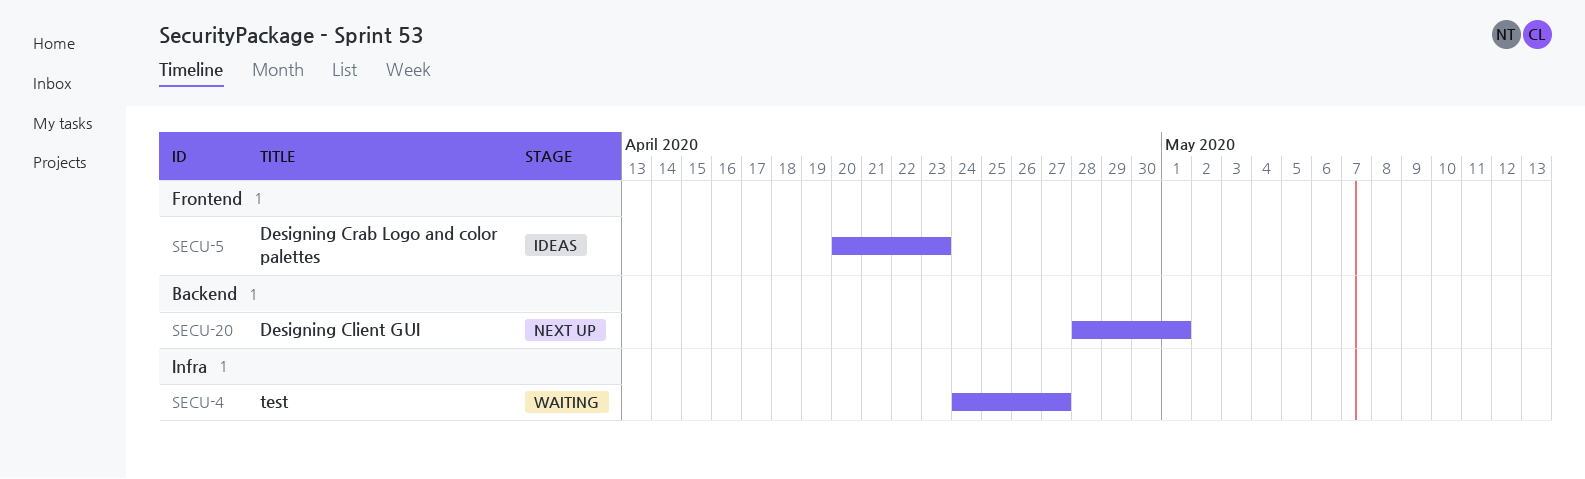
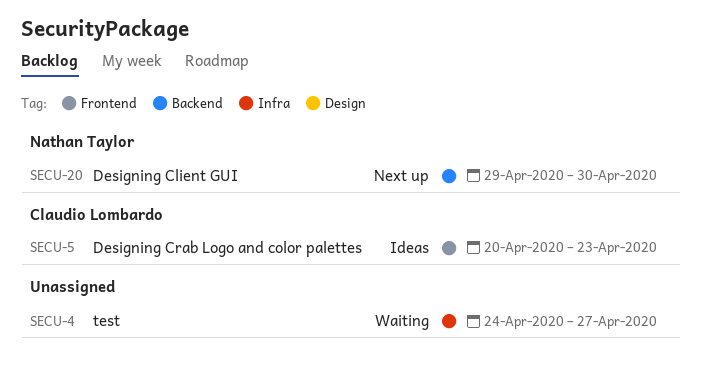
SECU-20, start: Apr 28 -> Apr 29
SECU-20, due: May 1 -> Apr 30

